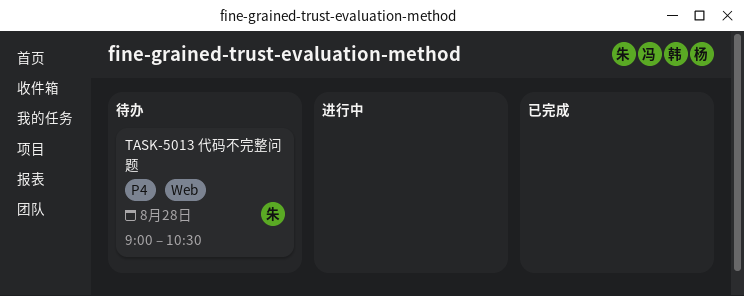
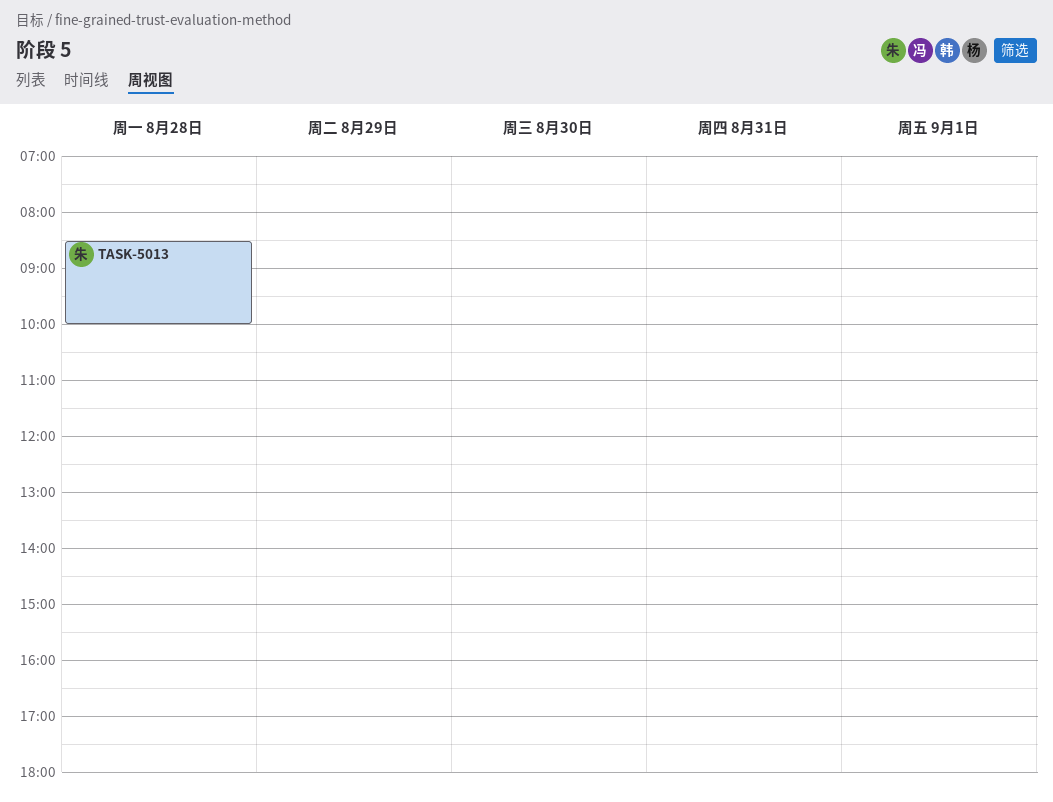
TASK-5013, begins: 09:00 -> 08:30
TASK-5013, ends: 10:30 -> 10:00

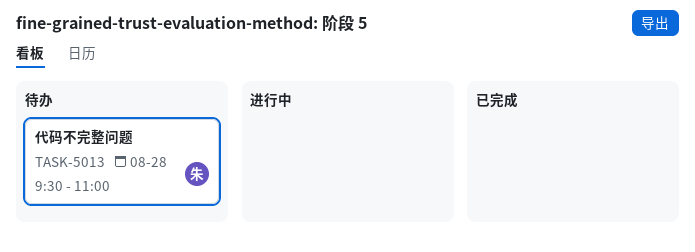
TASK-5013, begins: 08:30 -> 09:30
TASK-5013, ends: 10:00 -> 11:00

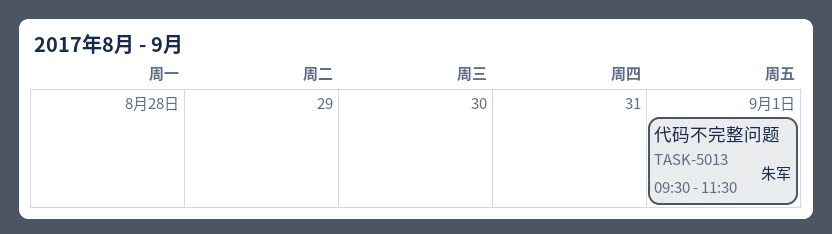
TASK-5013, day: Aug 28 -> Sep 1
TASK-5013, ends: 11:00 -> 11:30

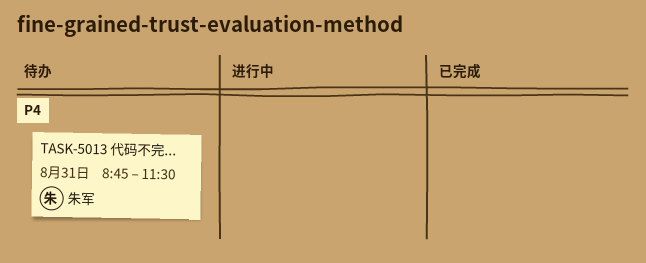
TASK-5013, day: Sep 1 -> Aug 31
TASK-5013, begins: 09:30 -> 08:45

